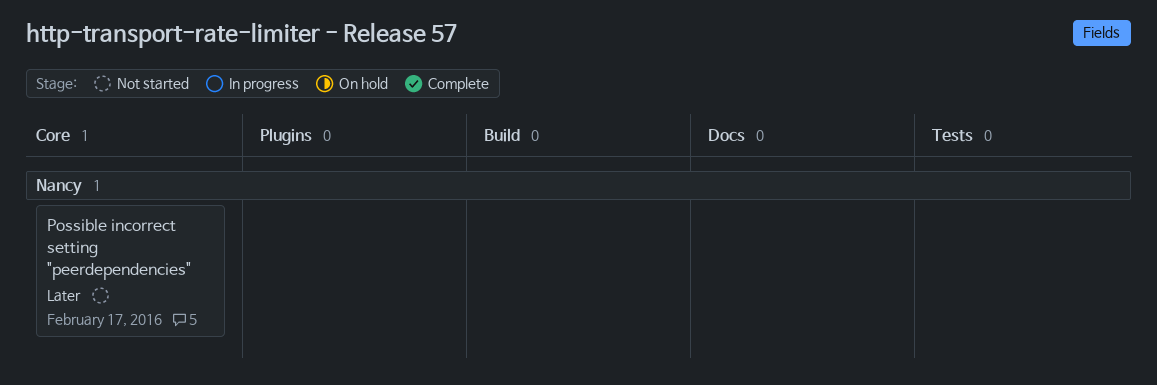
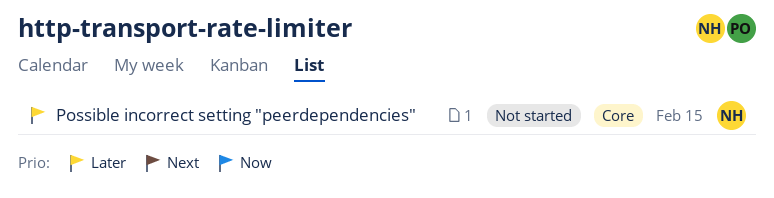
Possible incorrect setting "peerdependencies", due: Feb 17 -> Feb 15

